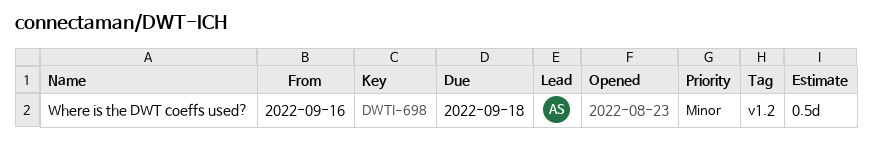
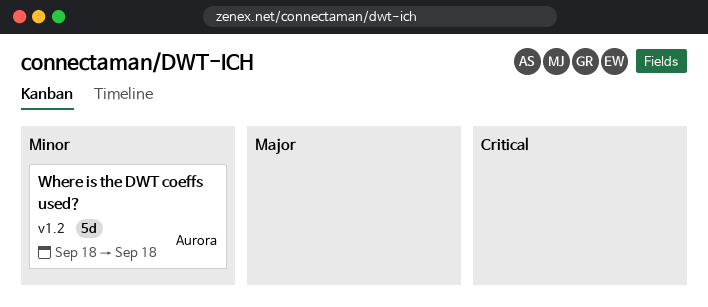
Where is the DWT coeffs used?, estimate: 0.5d -> 5d
Where is the DWT coeffs used?, start: Sep 16 -> Sep 18

